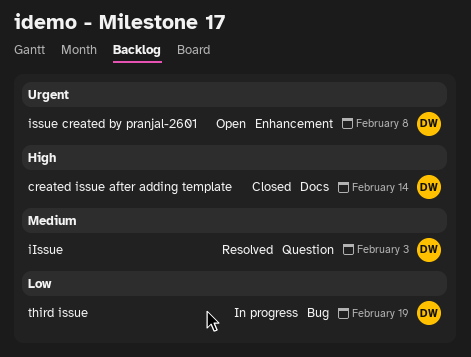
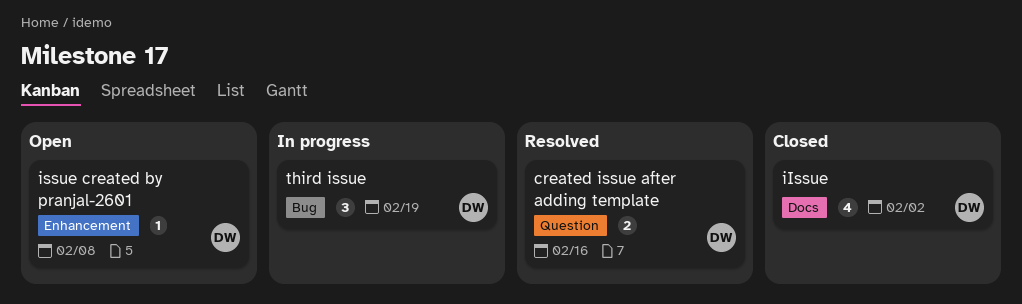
created issue after adding template, status: Closed -> Resolved
created issue after adding template, label: Docs -> Question
created issue after adding template, due: Feb 14 -> Feb 16
iIssue, status: Resolved -> Closed
iIssue, label: Question -> Docs
iIssue, due: Feb 3 -> Feb 2

